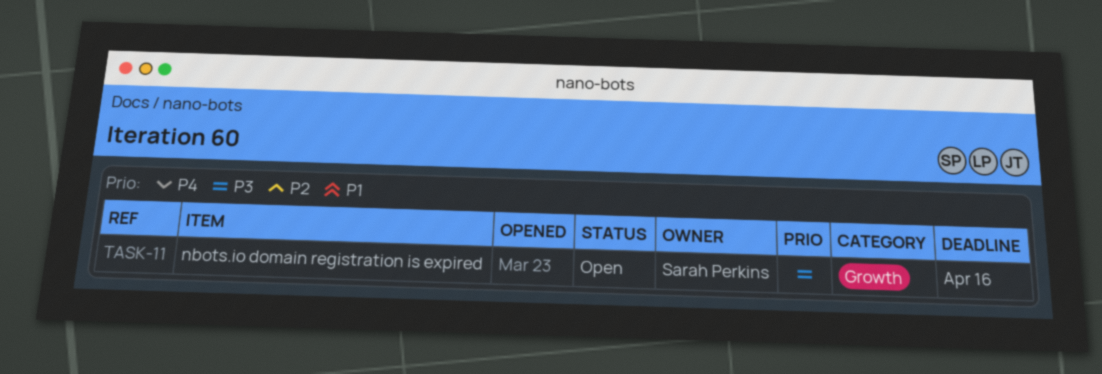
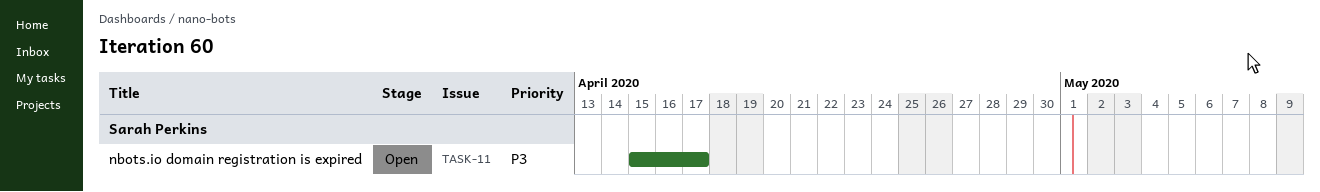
TASK-11, due: Apr 16 -> Apr 17

